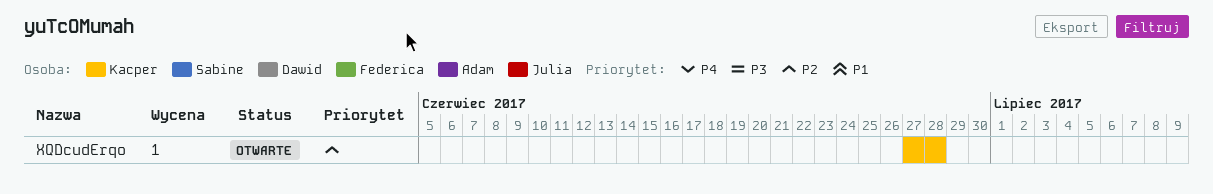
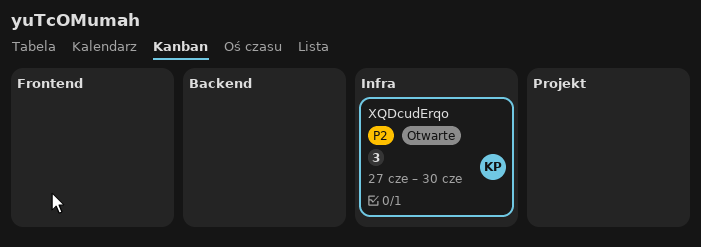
XQDcudErqo, estimate: 1 -> 3
XQDcudErqo, due: Jun 28 -> Jun 30

